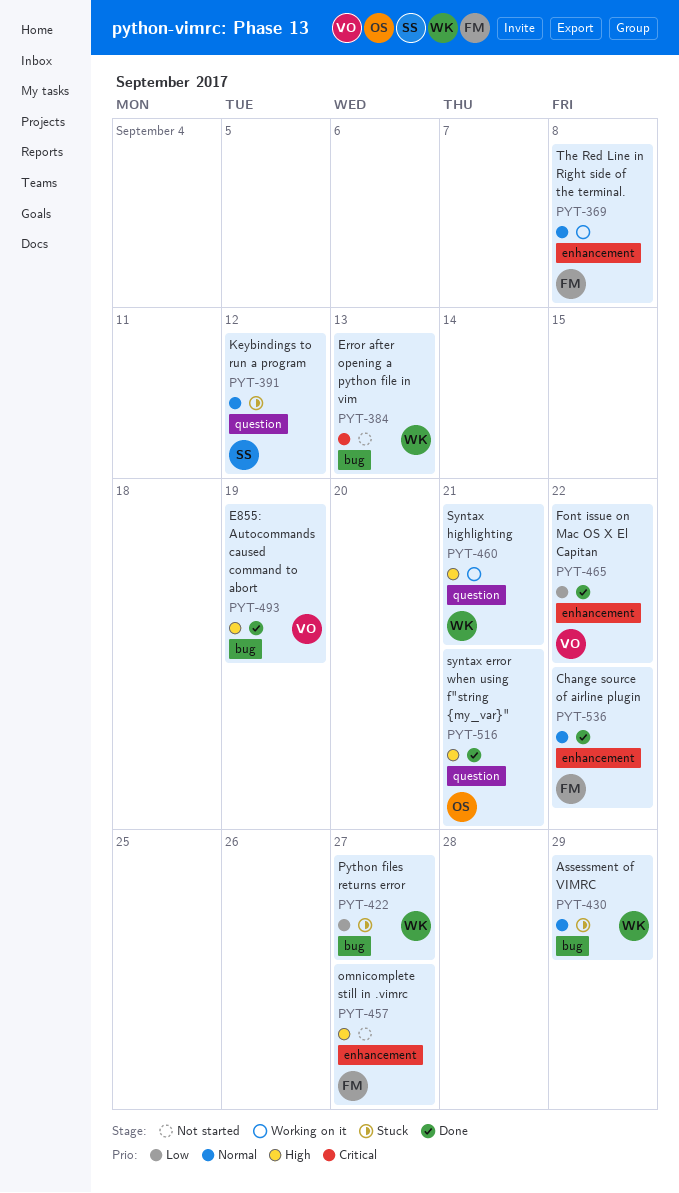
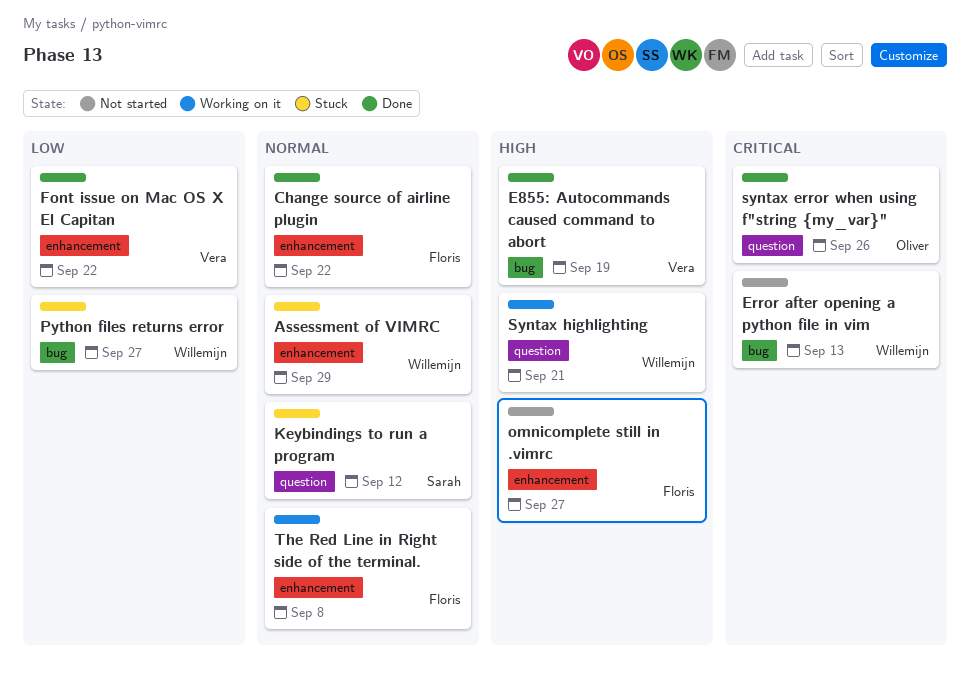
Assessment of VIMRC, label: bug -> enhancement
syntax error when using f"string {my_var}", priority: High -> Critical
syntax error when using f"string {my_var}", due: Sep 21 -> Sep 26

